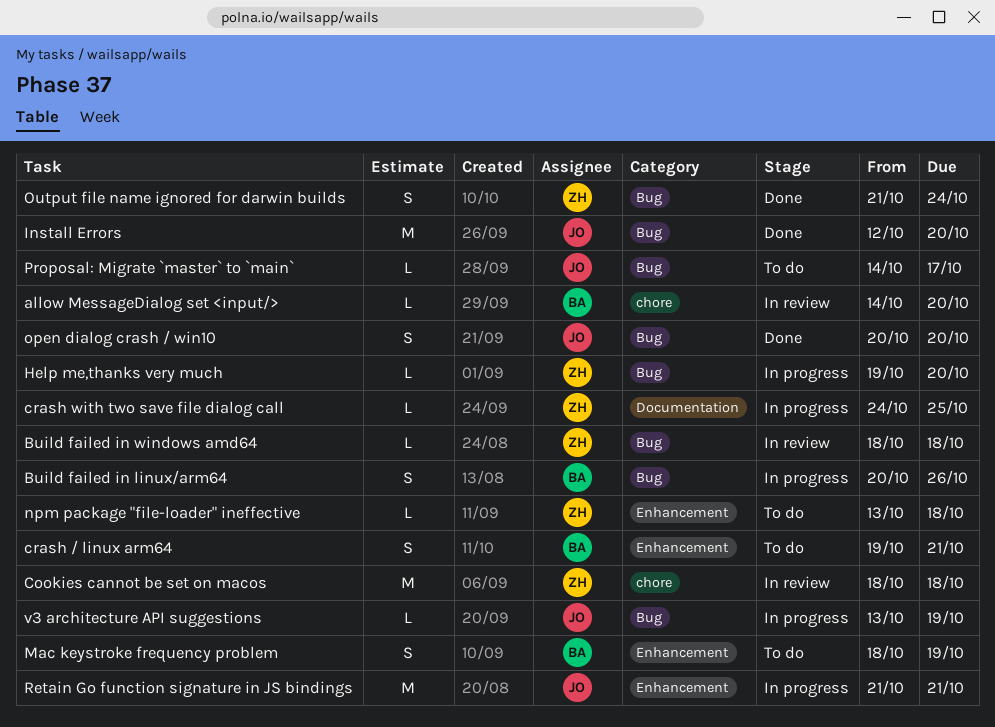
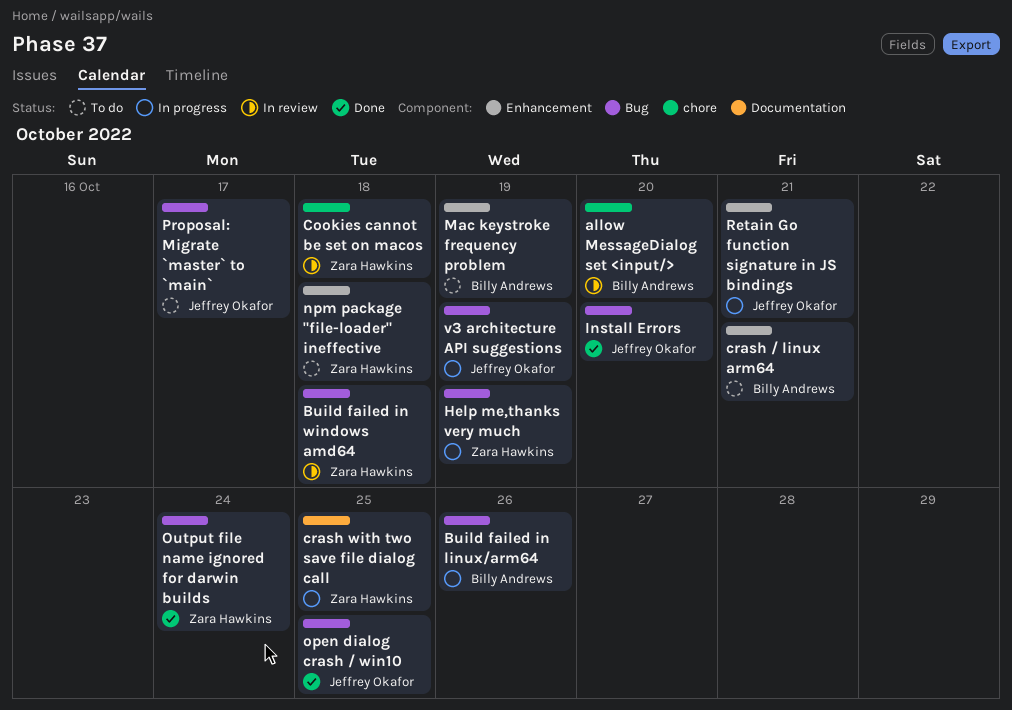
Help me,thanks very much, due: Oct 20 -> Oct 19
open dialog crash / win10, due: Oct 20 -> Oct 25

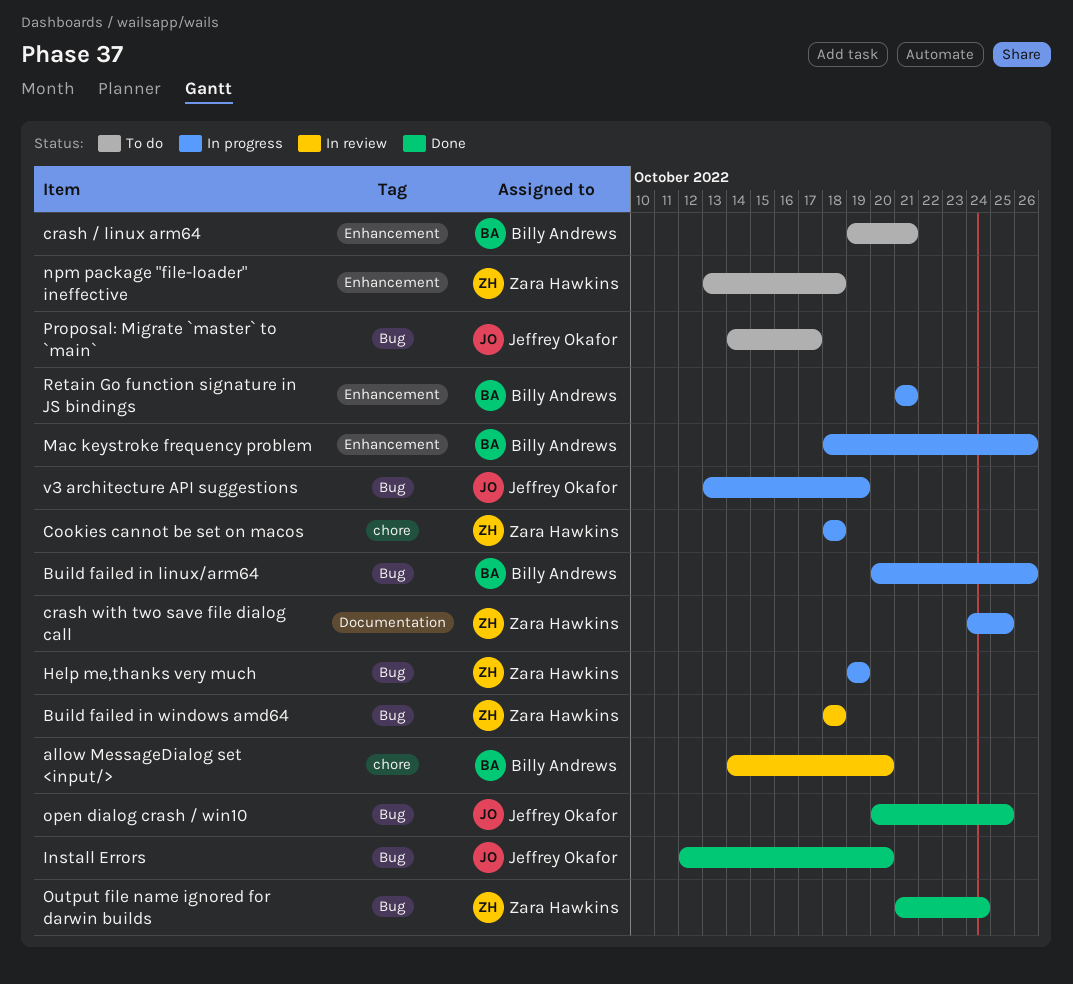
Cookies cannot be set on macos, status: In review -> In progress
Mac keystroke frequency problem, status: To do -> In progress
Mac keystroke frequency problem, due: Oct 19 -> Oct 26
Retain Go function signature in JS bindings, owner: Jeffrey Okafor -> Billy Andrews

